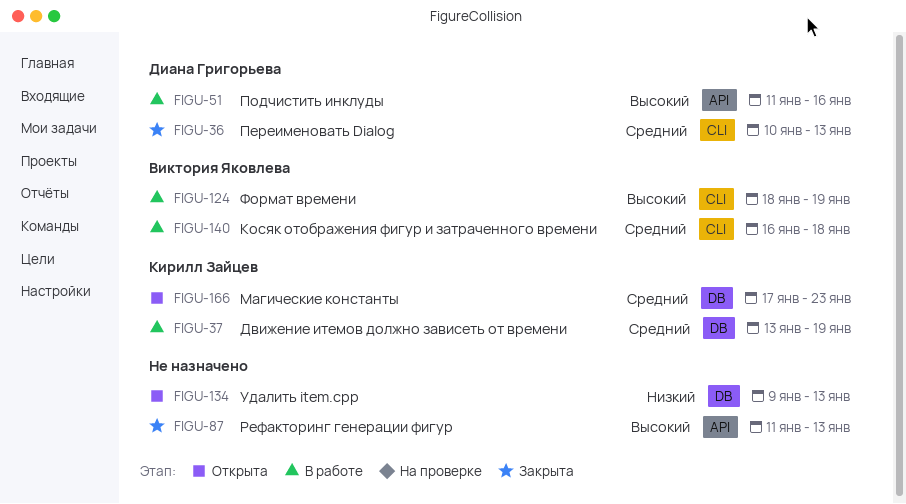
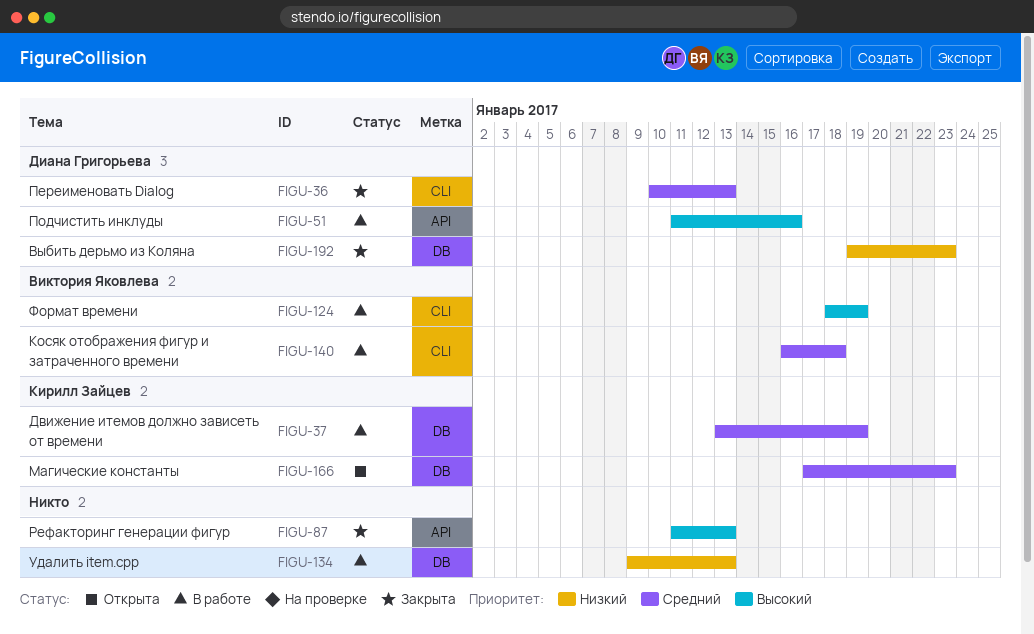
FIGU-134, status: Открыта -> В работе
FIGU-192: none -> present

